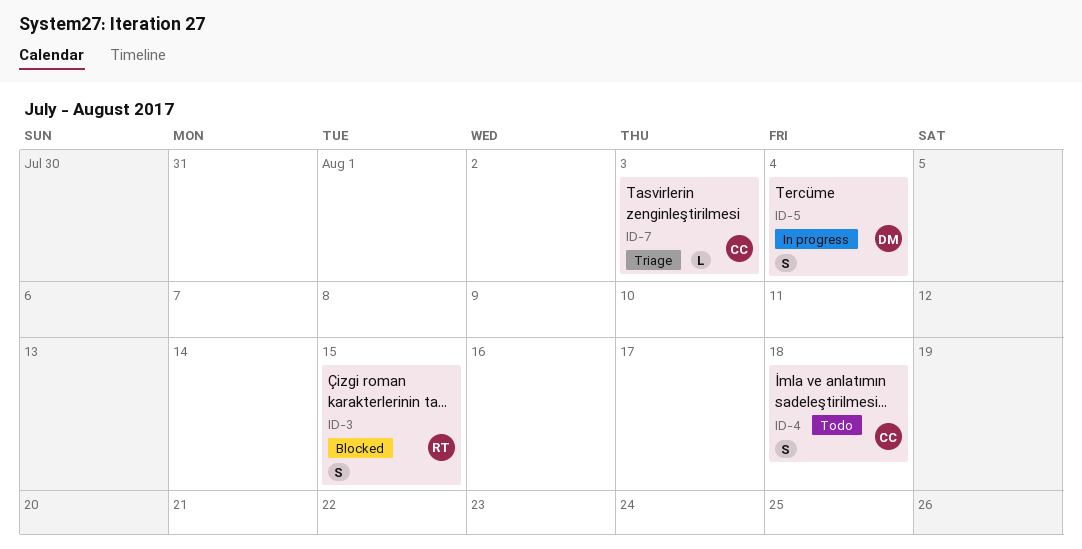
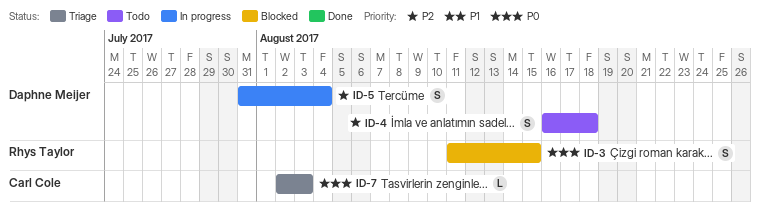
ID-4, owner: Carl Cole -> Daphne Meijer

